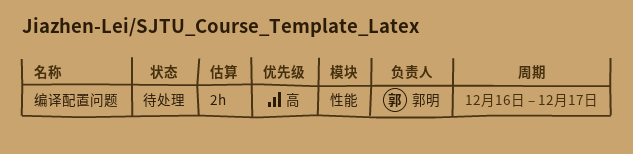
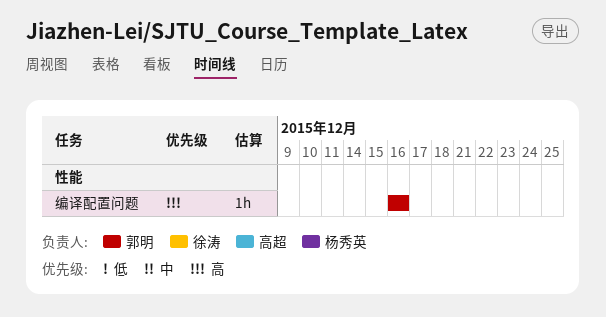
编译配置问题, estimate: 2h -> 1h
编译配置问题, due: Dec 17 -> Dec 16

